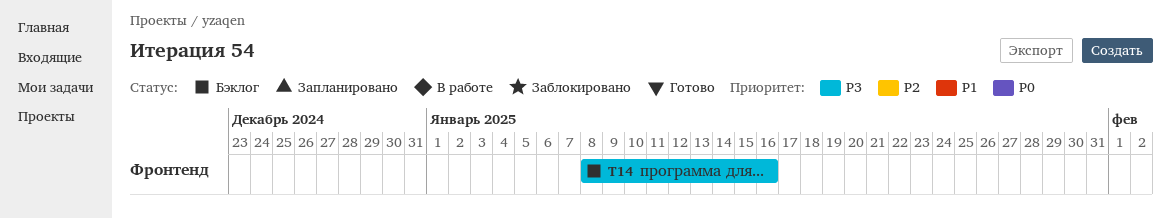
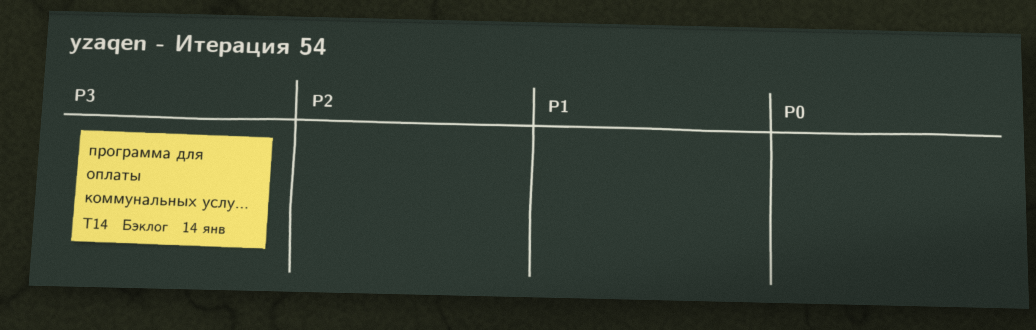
T14, due: Jan 16 -> Jan 14

